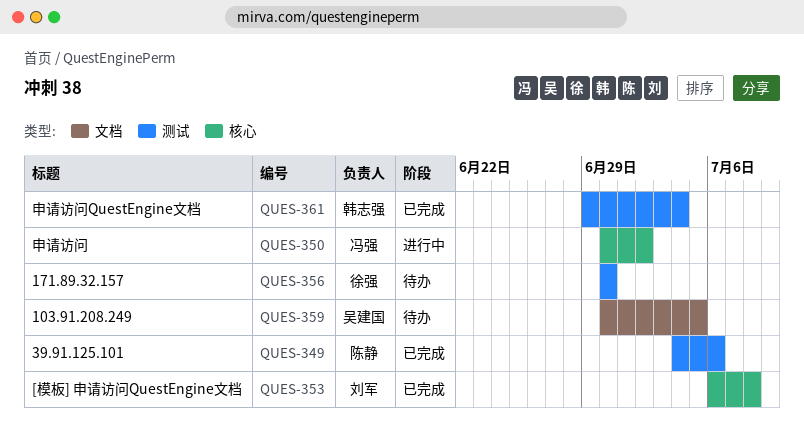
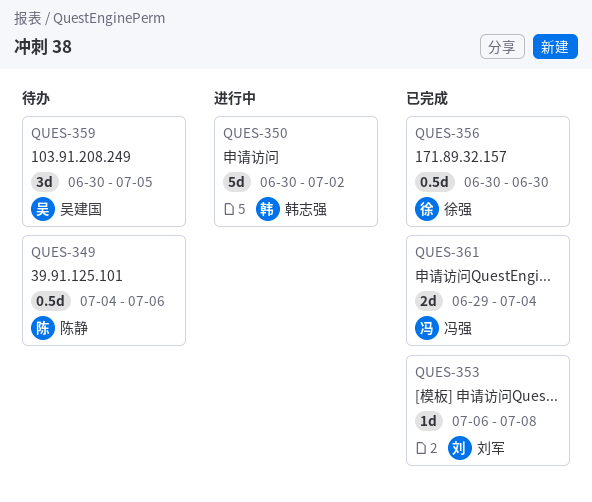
QUES-349, status: 已完成 -> 待办
QUES-350, owner: 冯强 -> 韩志强
QUES-356, status: 待办 -> 已完成
QUES-361, owner: 韩志强 -> 冯强

